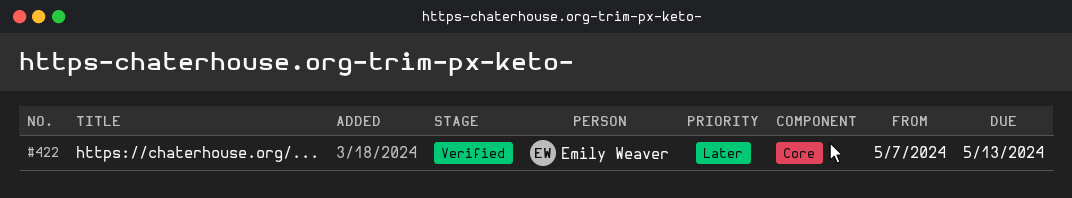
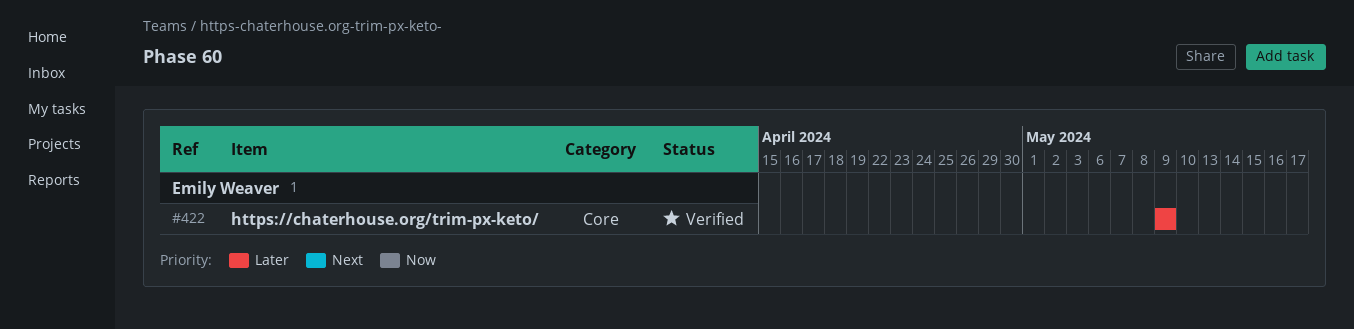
#422, start: May 7 -> May 9
#422, due: May 13 -> May 9

